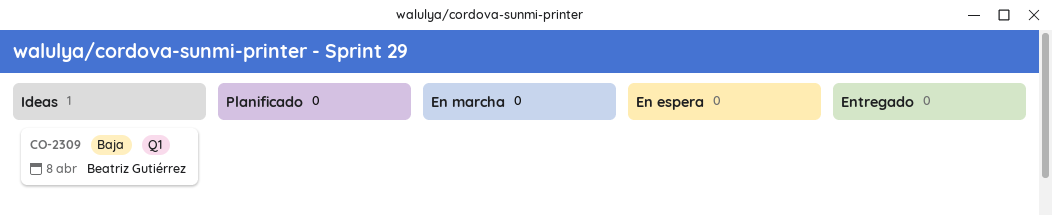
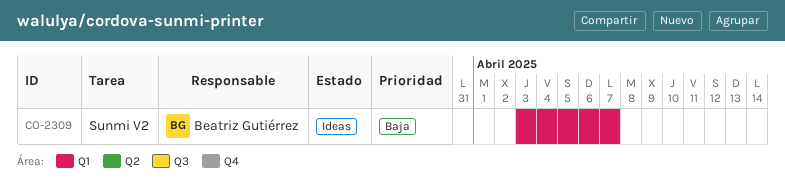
CO-2309, due: Apr 8 -> Apr 7

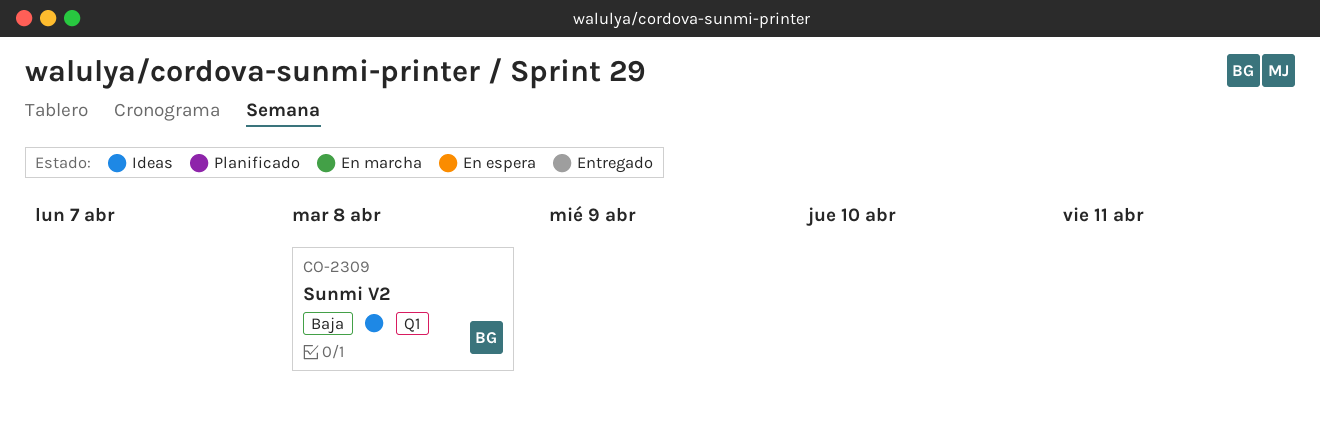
CO-2309, due: Apr 7 -> Apr 8

